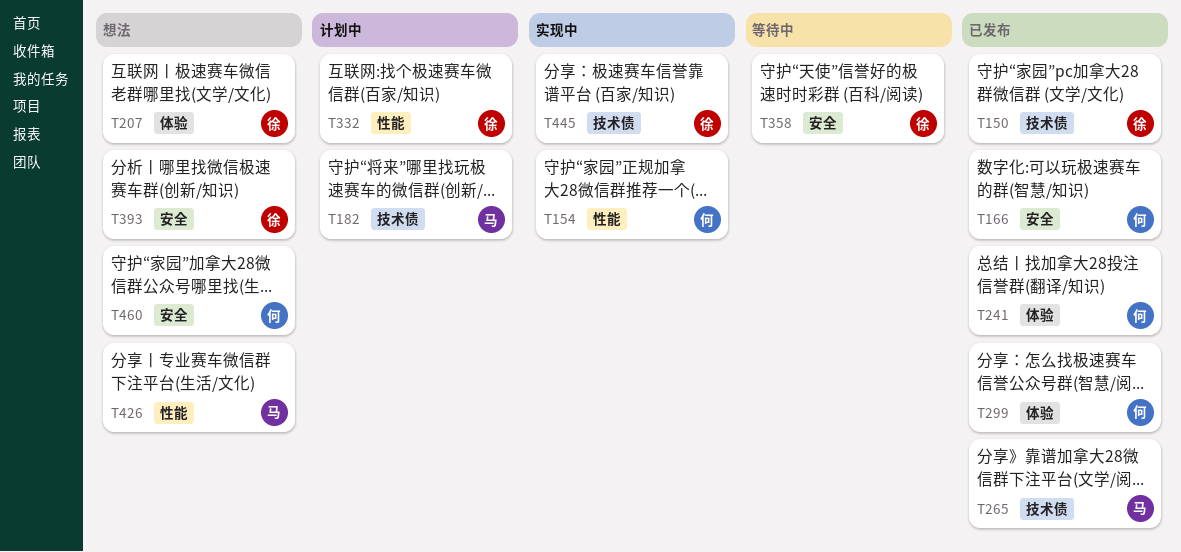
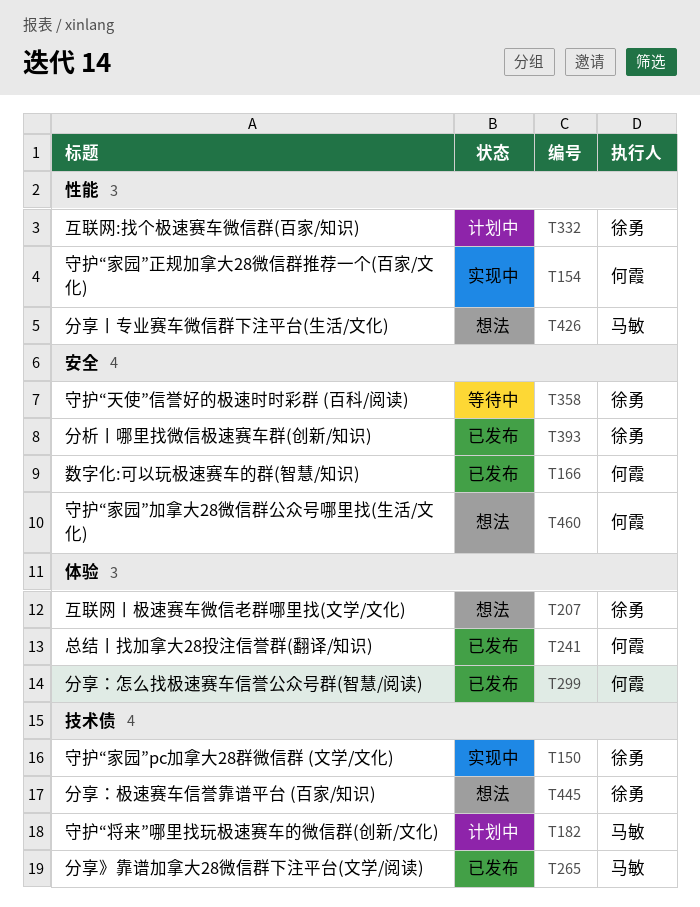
T150, status: 已发布 -> 实现中
T393, status: 想法 -> 已发布
T445, status: 实现中 -> 想法

